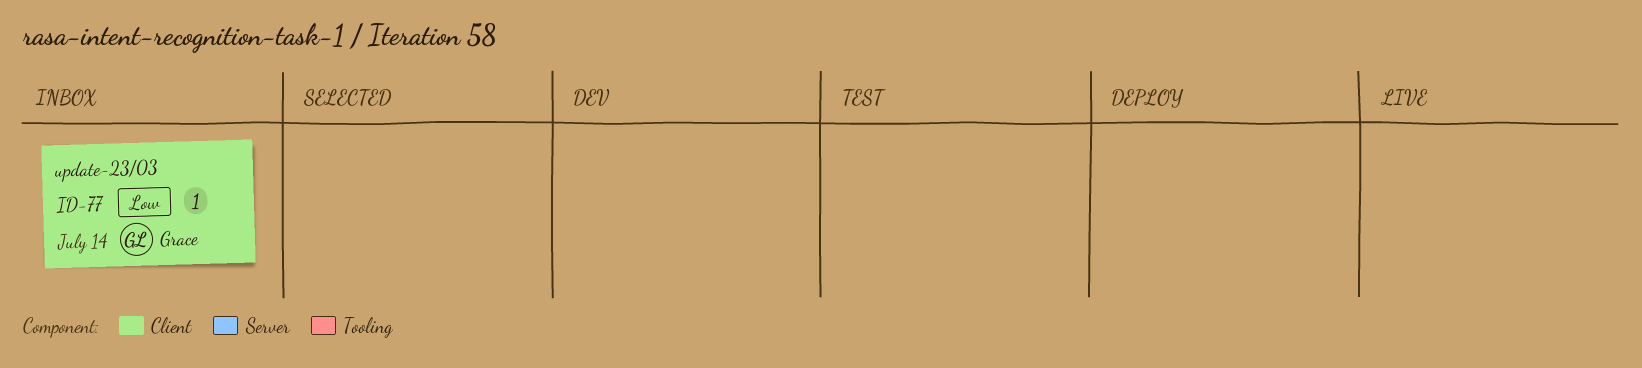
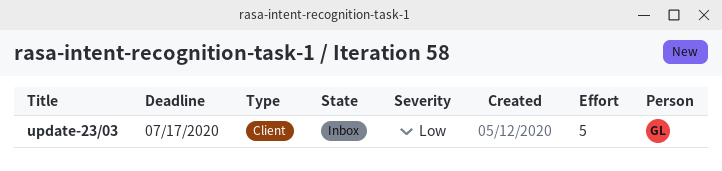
update-23/03, estimate: 1 -> 5
update-23/03, due: Jul 14 -> Jul 17

